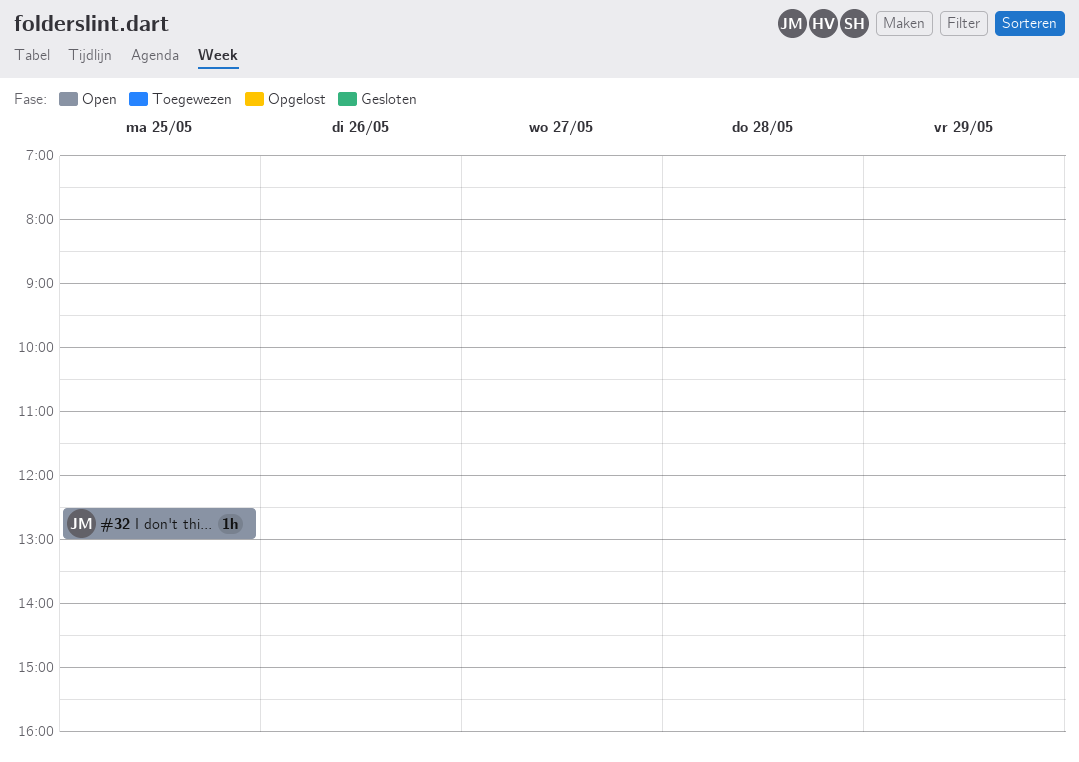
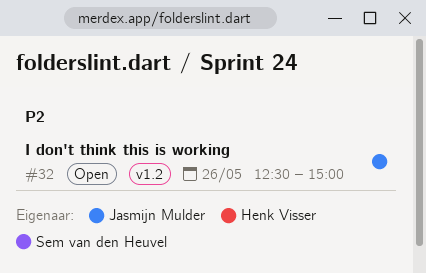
#32, day: May 25 -> May 26
#32, ends: 13:00 -> 15:00

